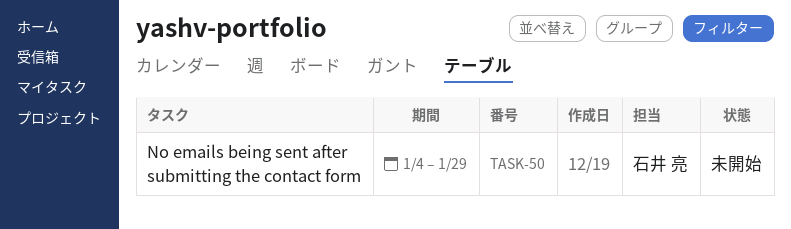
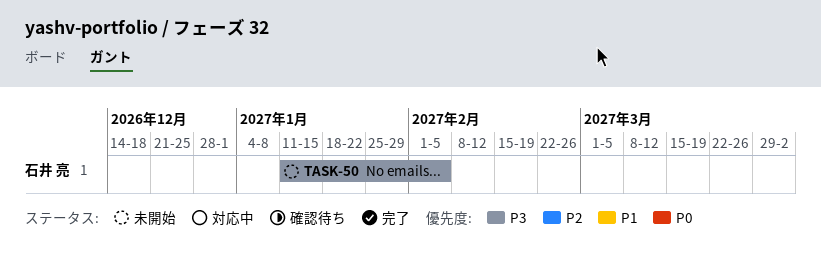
TASK-50, start: Jan 4 -> Jan 11
TASK-50, due: Jan 29 -> Feb 5

